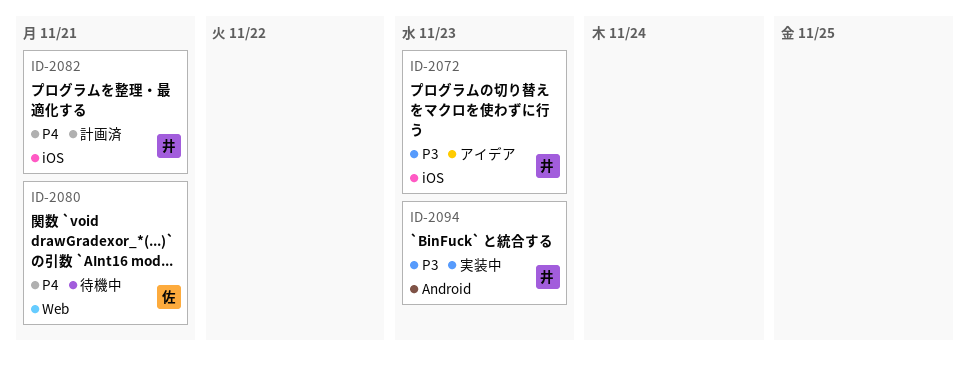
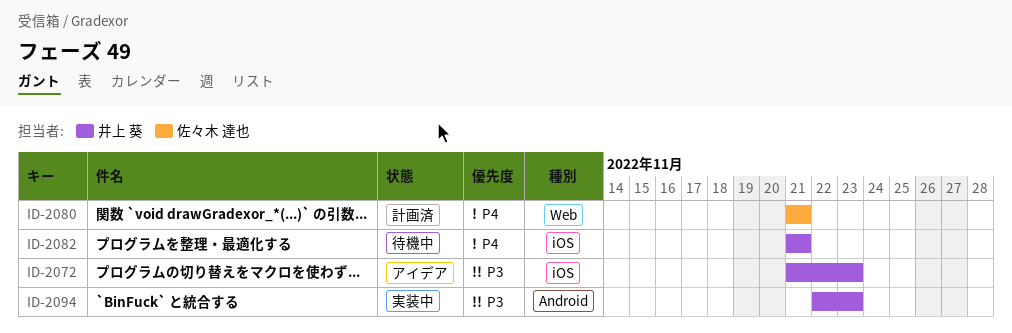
ID-2080, status: 待機中 -> 計画済
ID-2082, status: 計画済 -> 待機中

